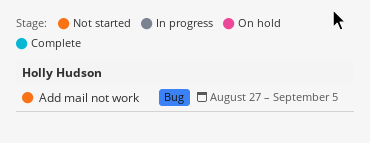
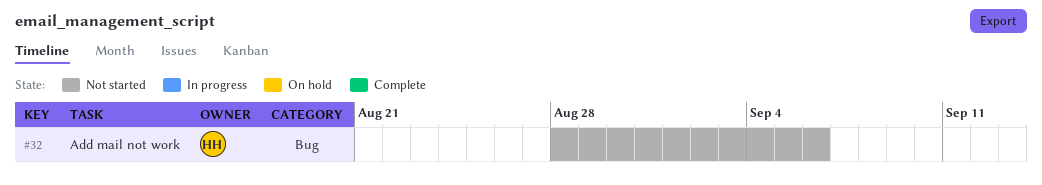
Add mail not work, start: Aug 27 -> Aug 28
Add mail not work, due: Sep 5 -> Sep 6

